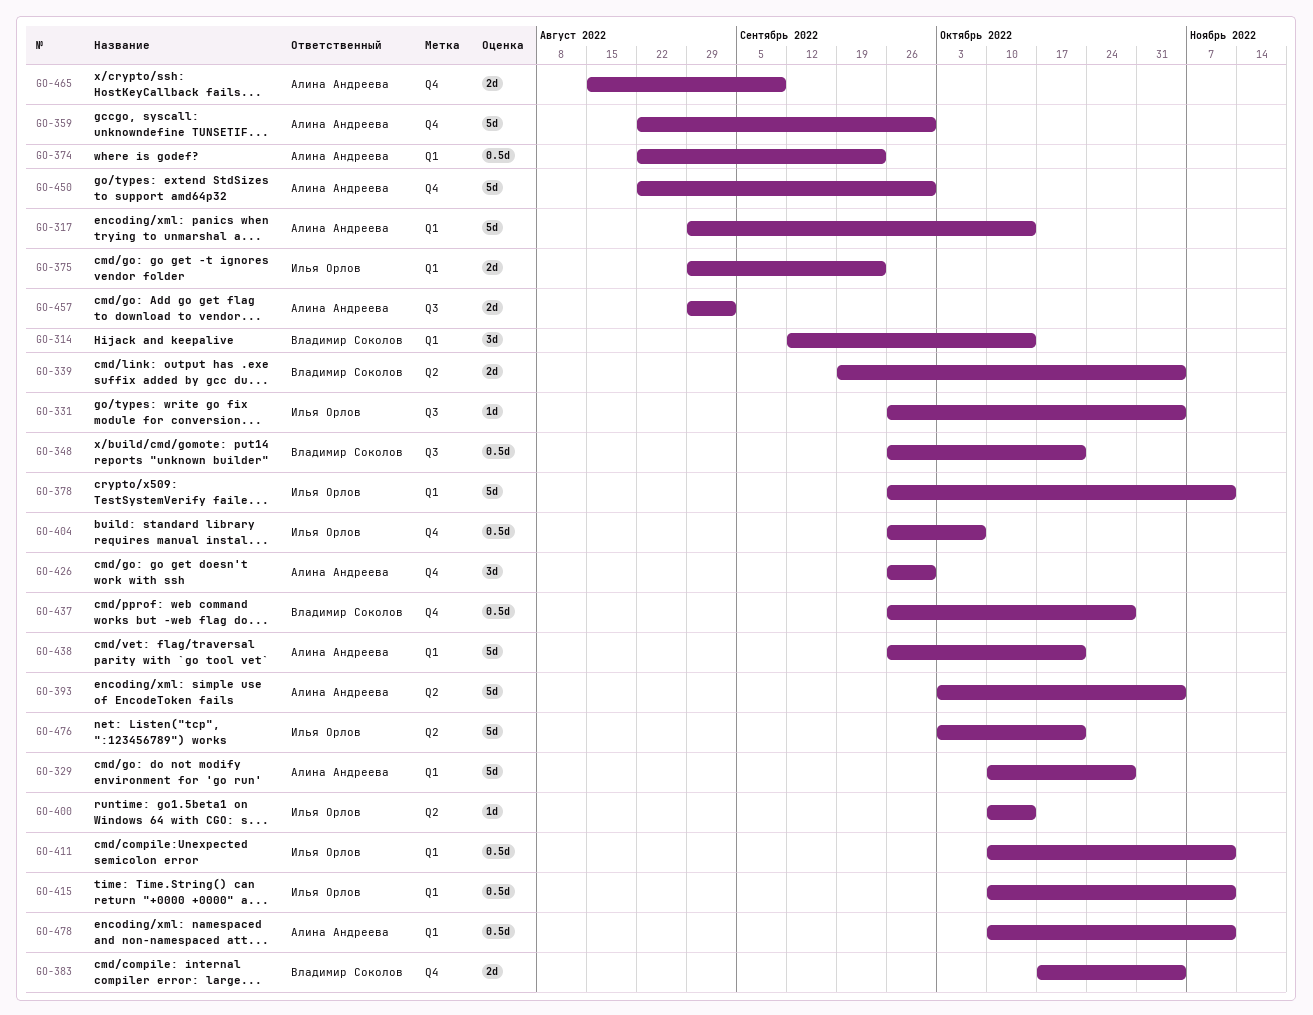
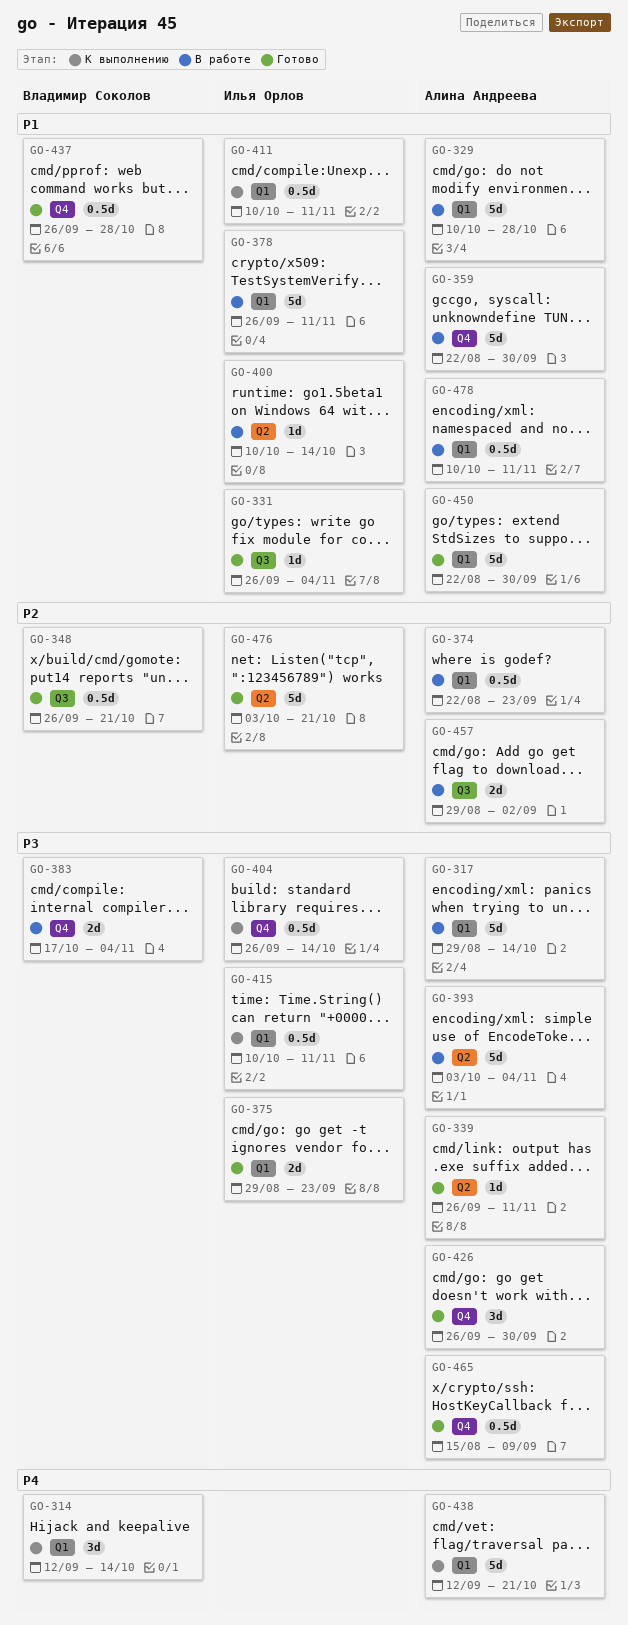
GO-339, owner: Владимир Соколов -> Алина Андреева
GO-339, estimate: 2d -> 1d
GO-339, start: Sep 19 -> Sep 26
GO-339, due: Nov 4 -> Nov 11
GO-404, due: Oct 7 -> Oct 14
GO-438, start: Sep 26 -> Sep 12
GO-450, label: Q4 -> Q1
GO-465, estimate: 2d -> 0.5d

